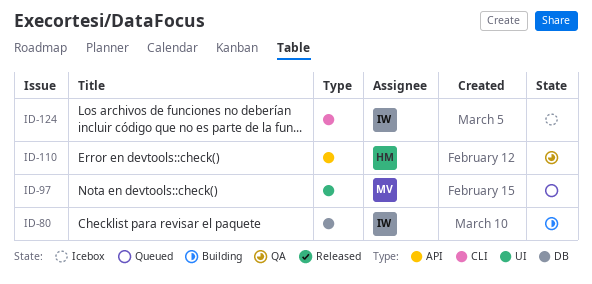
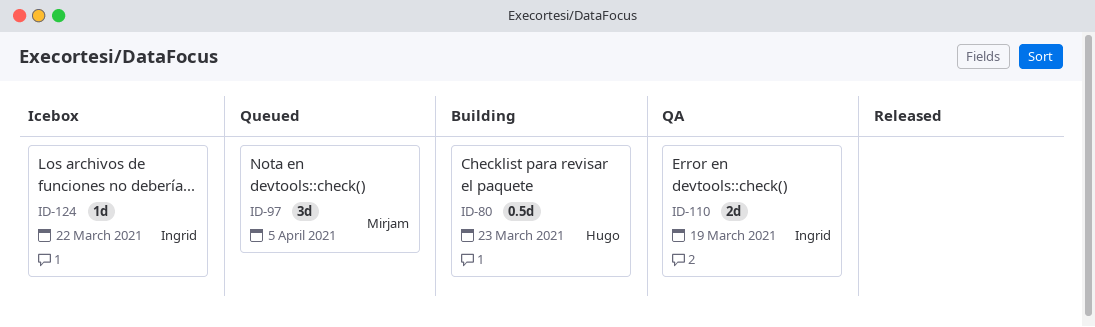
ID-80, owner: Ingrid -> Hugo
ID-110, owner: Hugo -> Ingrid

